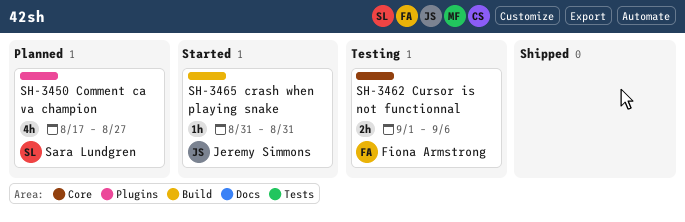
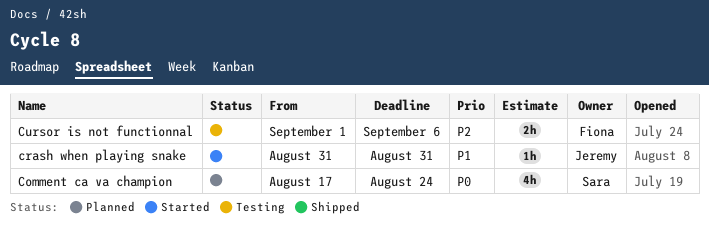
Comment ca va champion, due: Aug 27 -> Aug 24

